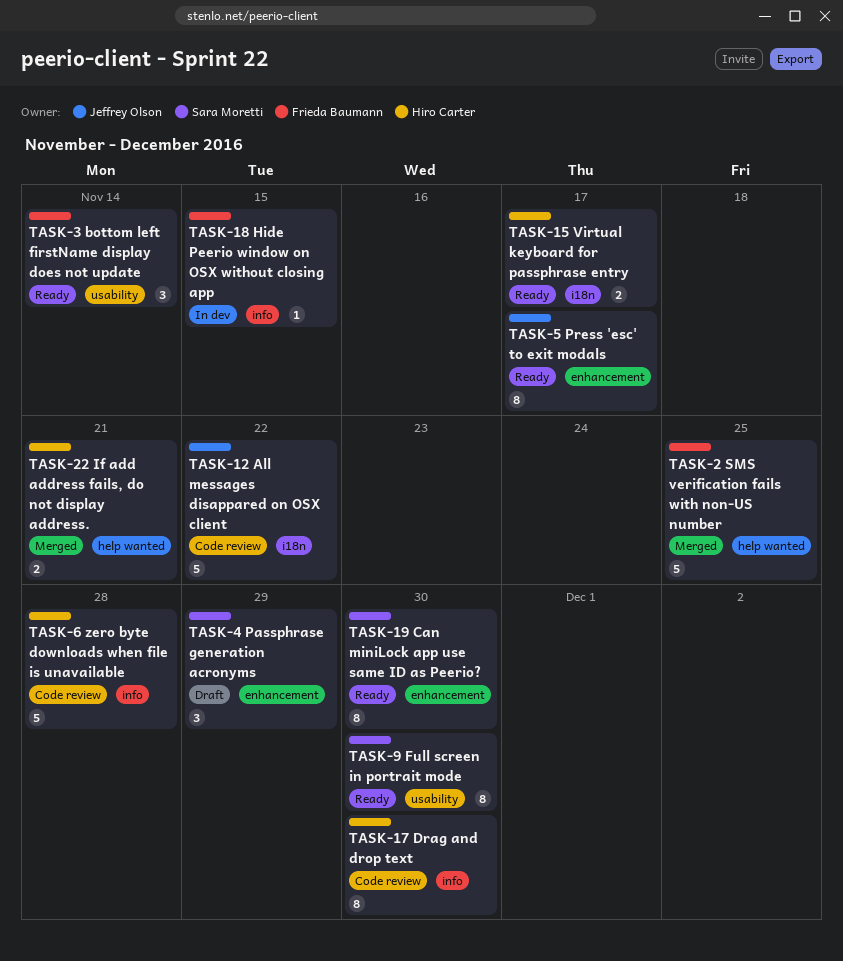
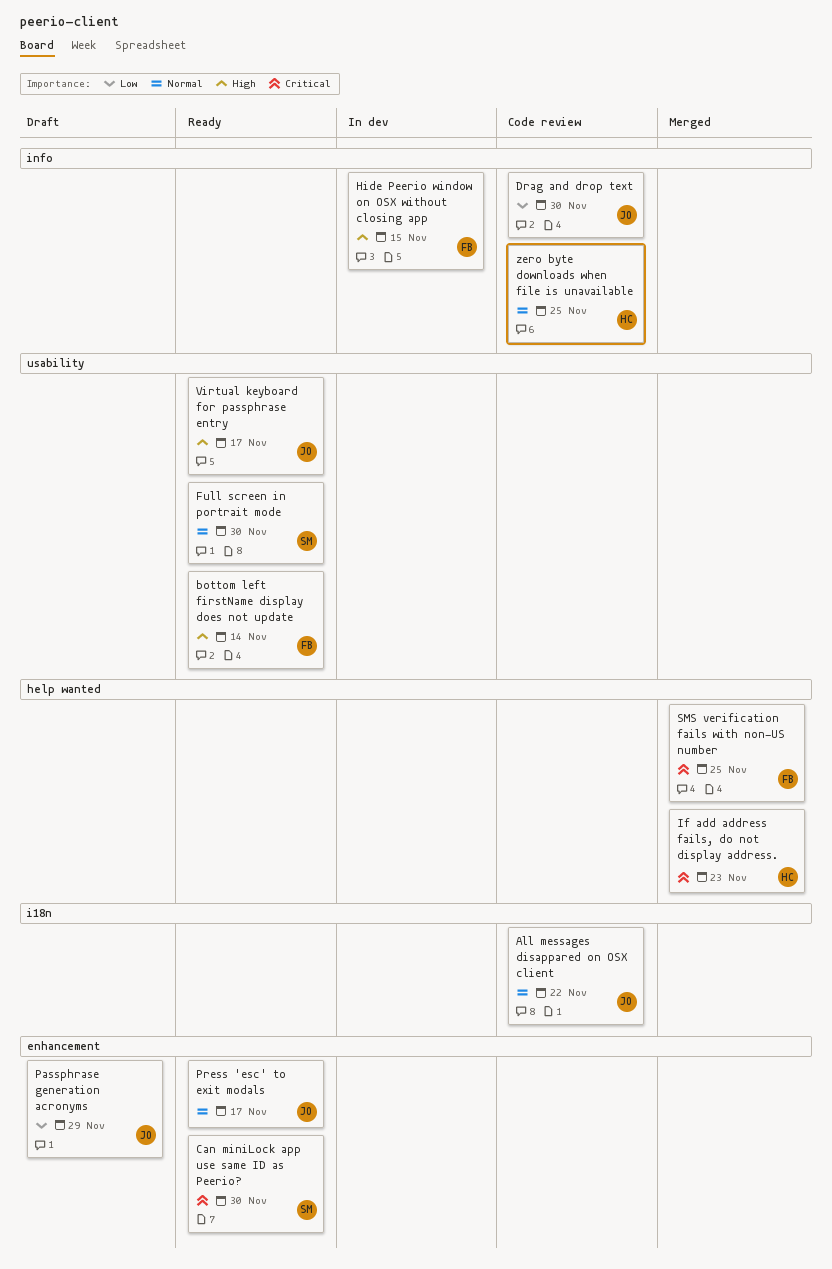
Drag and drop text, owner: Hiro Carter -> Jeffrey Olson
If add address fails, do not display address., due: Nov 21 -> Nov 23
Passphrase generation acronyms, owner: Sara Moretti -> Jeffrey Olson
Virtual keyboard for passphrase entry, owner: Hiro Carter -> Jeffrey Olson
Virtual keyboard for passphrase entry, label: i18n -> usability
zero byte downloads when file is unavailable, due: Nov 28 -> Nov 25

